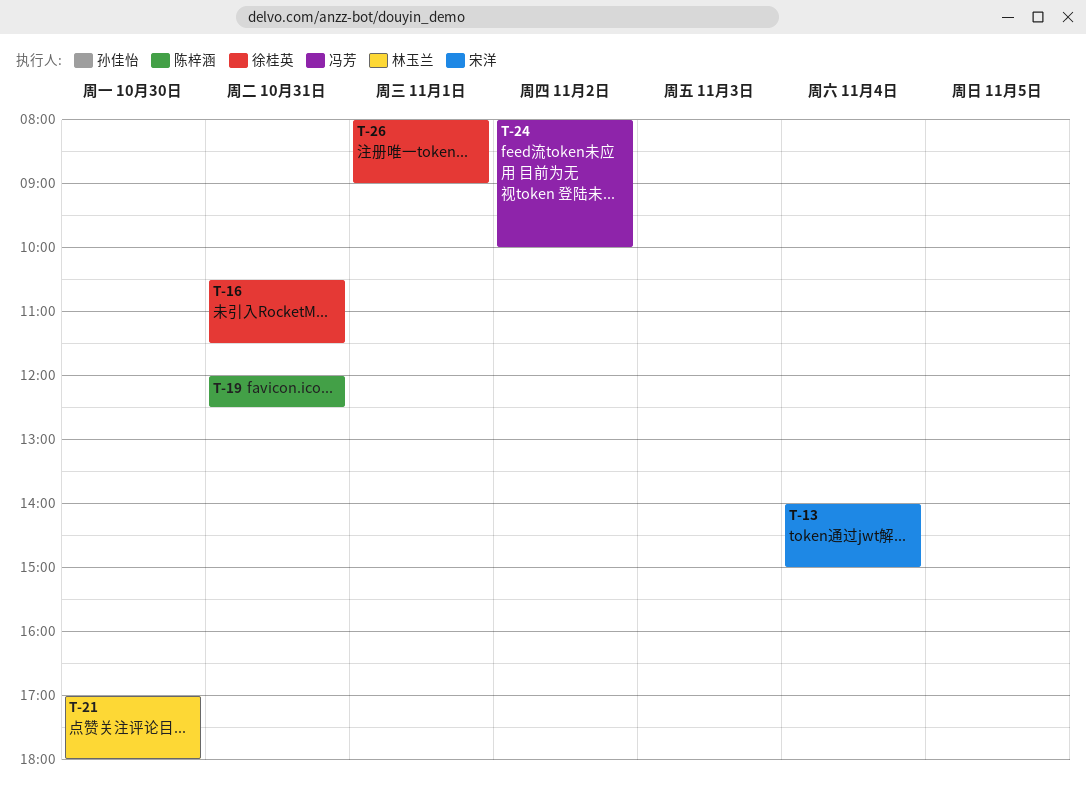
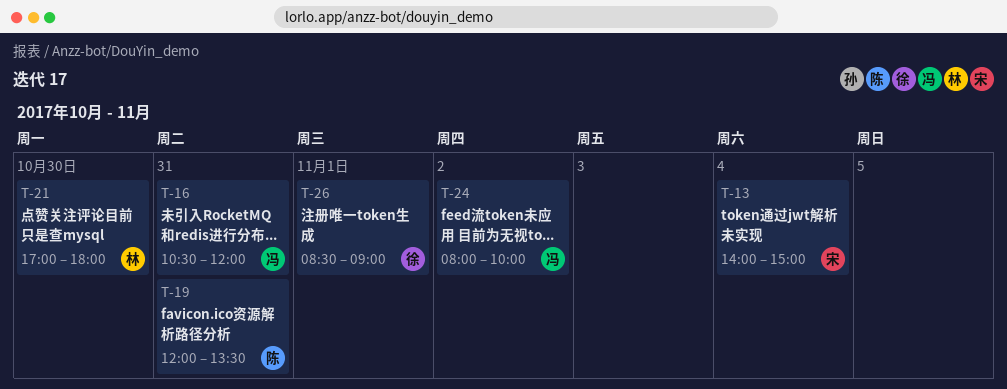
T-16, owner: 徐桂英 -> 冯芳
T-16, ends: 11:30 -> 12:00
T-19, ends: 12:30 -> 13:30
T-26, begins: 08:00 -> 08:30

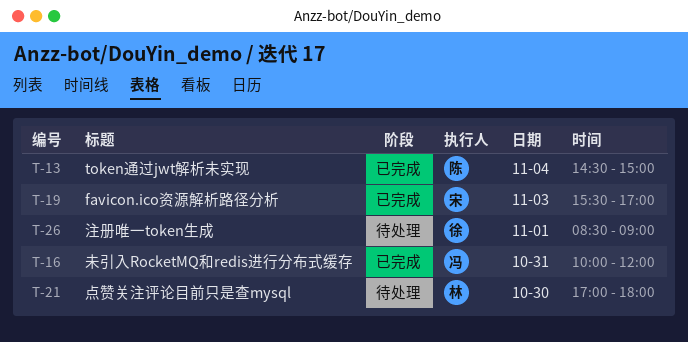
T-13, owner: 宋 -> 陈
T-13, begins: 14:00 -> 14:30
T-16, begins: 10:30 -> 10:00
T-19, owner: 陈 -> 宋
T-19, day: Oct 31 -> Nov 3
T-19, begins: 12:00 -> 15:30
T-19, ends: 13:30 -> 17:00
T-24: present -> none

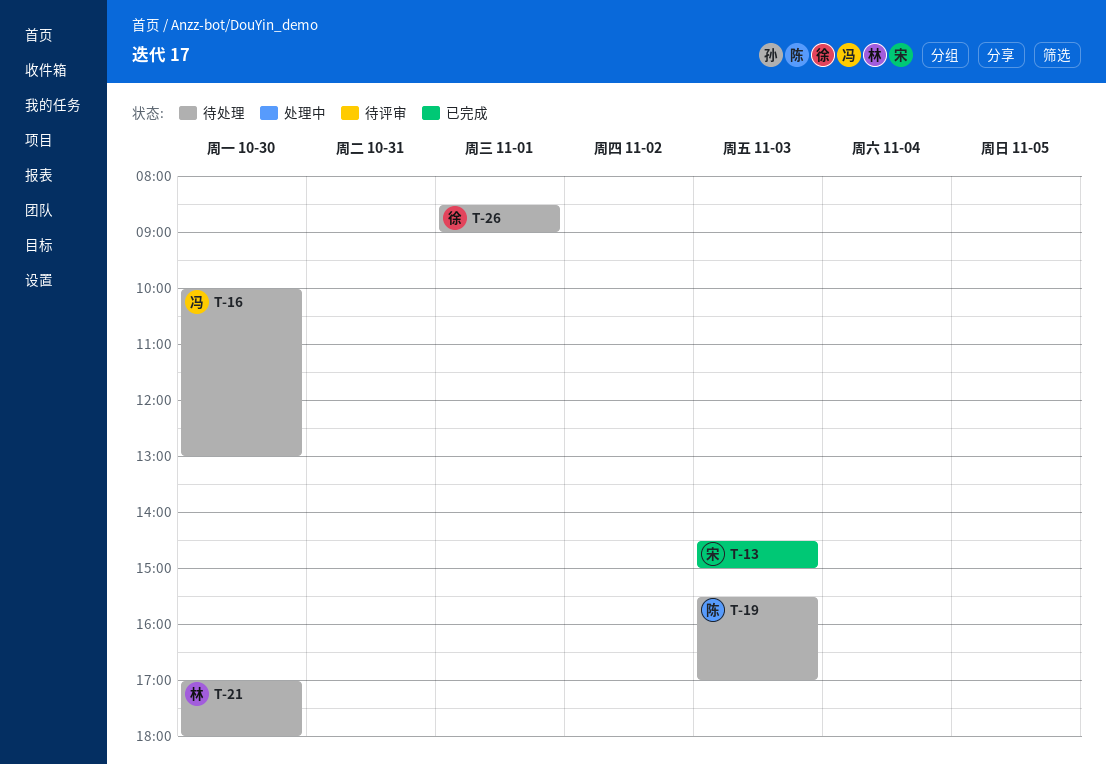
T-13, owner: 陈 -> 宋
T-13, day: Nov 4 -> Nov 3
T-16, status: 已完成 -> 待处理
T-16, day: Oct 31 -> Oct 30
T-16, ends: 12:00 -> 13:00
T-19, status: 已完成 -> 待处理
T-19, owner: 宋 -> 陈

